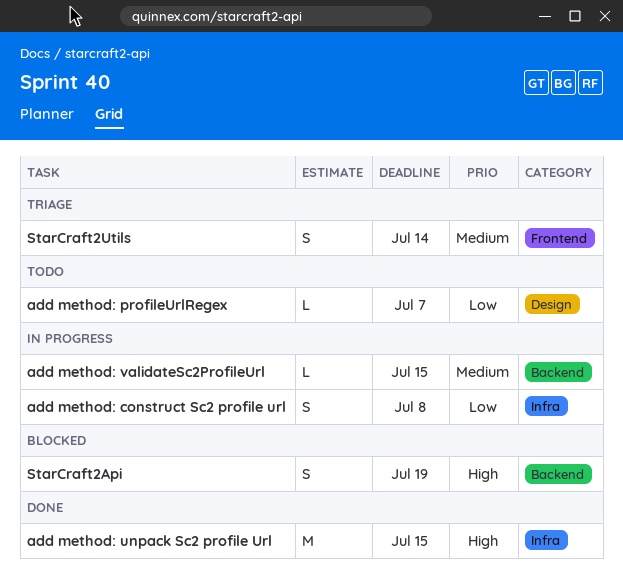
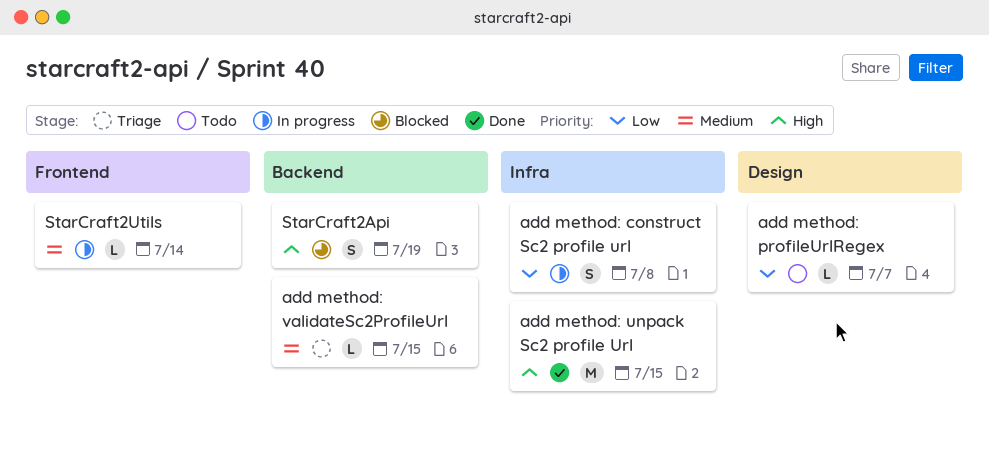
add method: validateSc2ProfileUrl, status: In progress -> Triage
StarCraft2Utils, status: Triage -> In progress
StarCraft2Utils, estimate: S -> L

